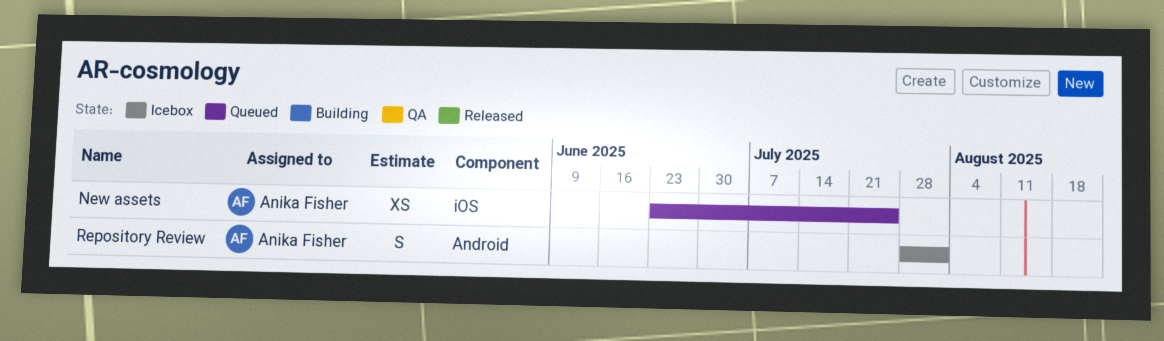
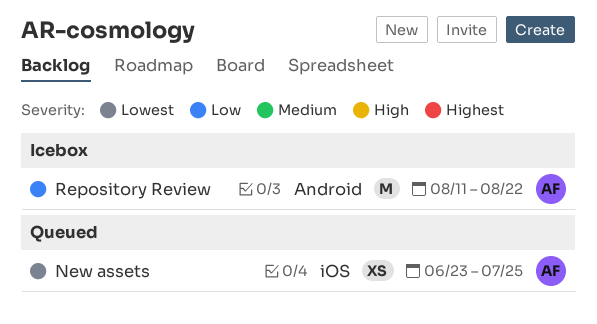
Repository Review, estimate: S -> M
Repository Review, start: Jul 28 -> Aug 11
Repository Review, due: Aug 1 -> Aug 22

